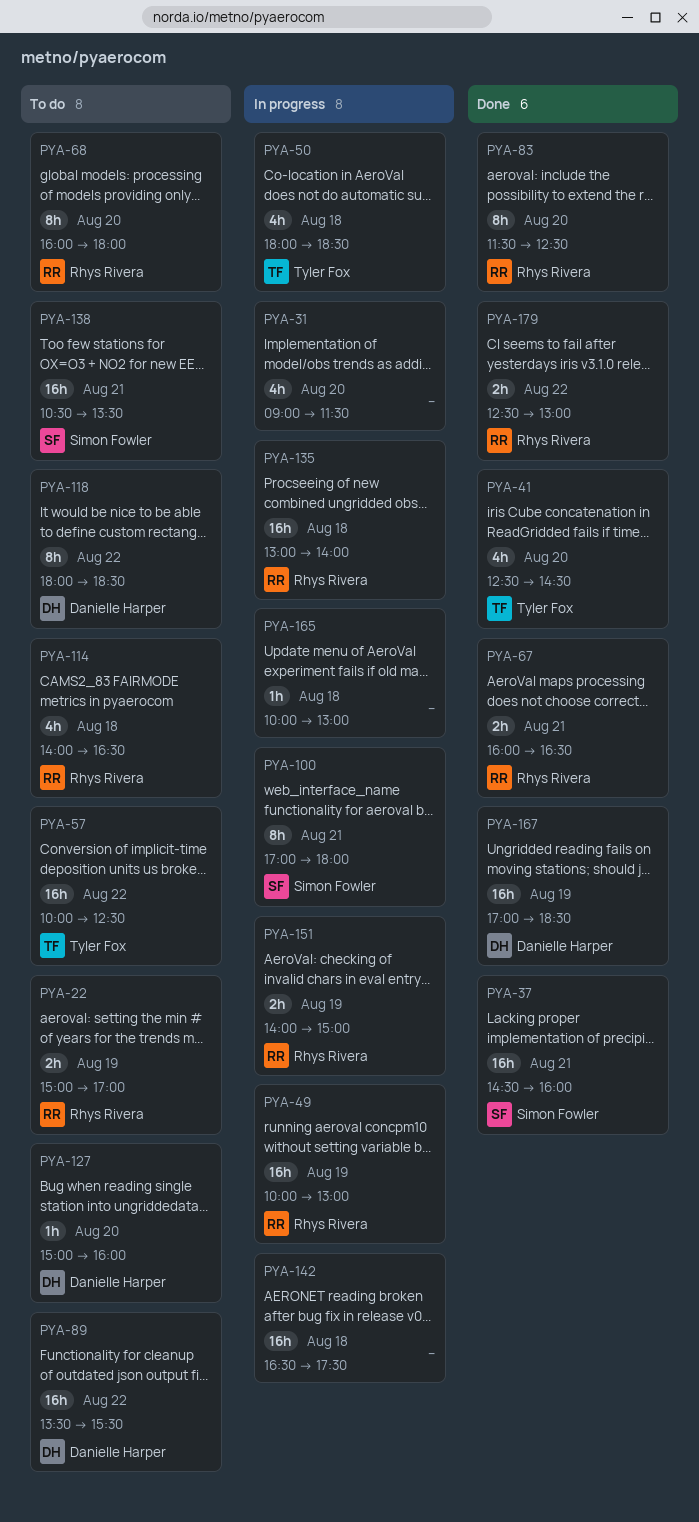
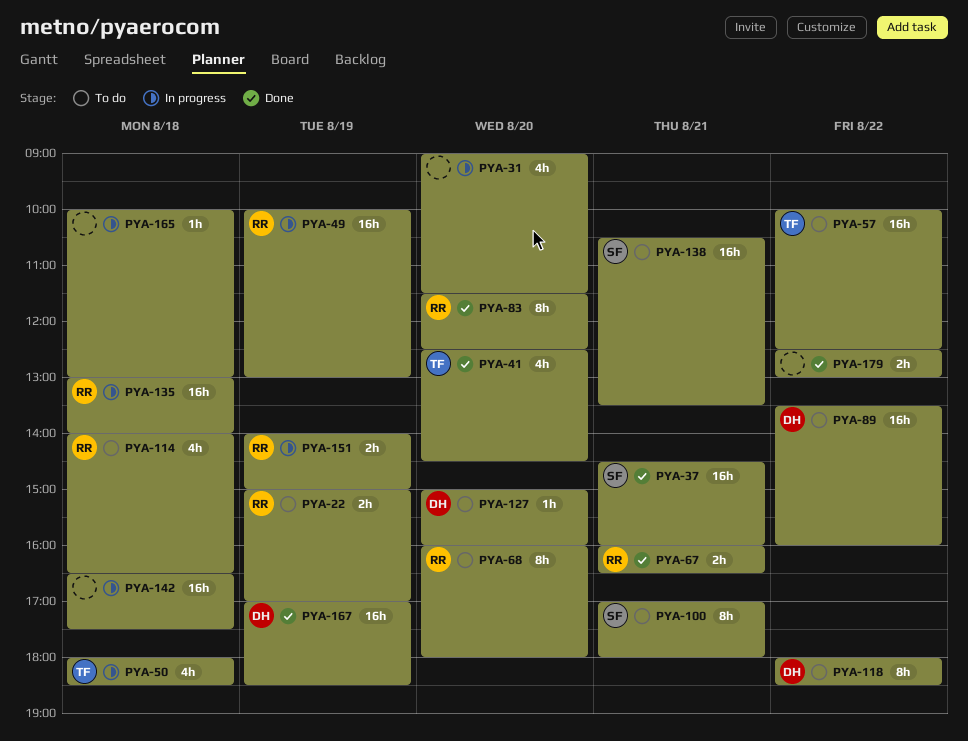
PYA-89, ends: 15:30 -> 16:00
PYA-100, status: In progress -> To do
PYA-179, owner: Rhys Rivera -> none

